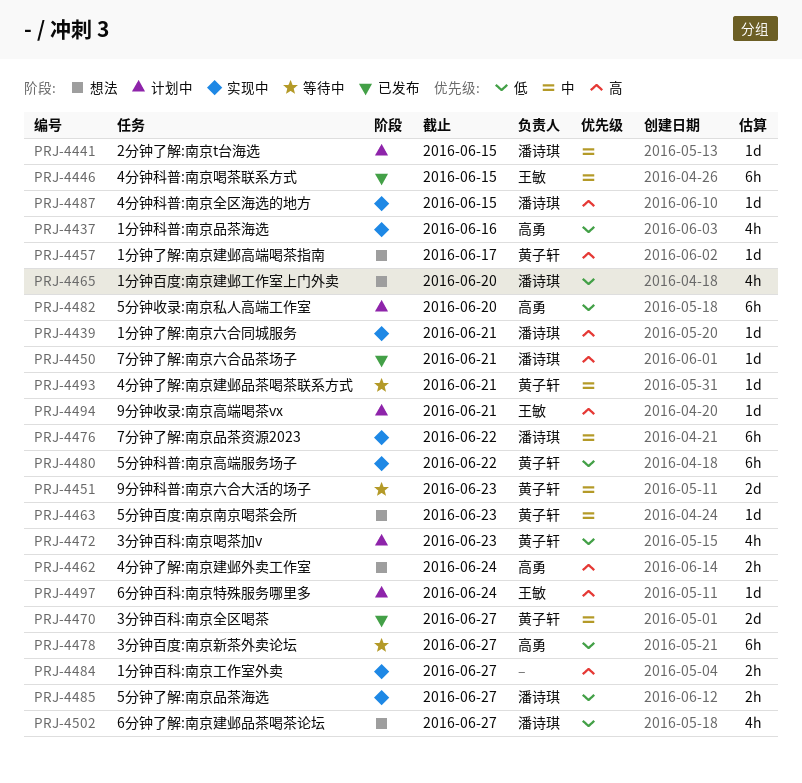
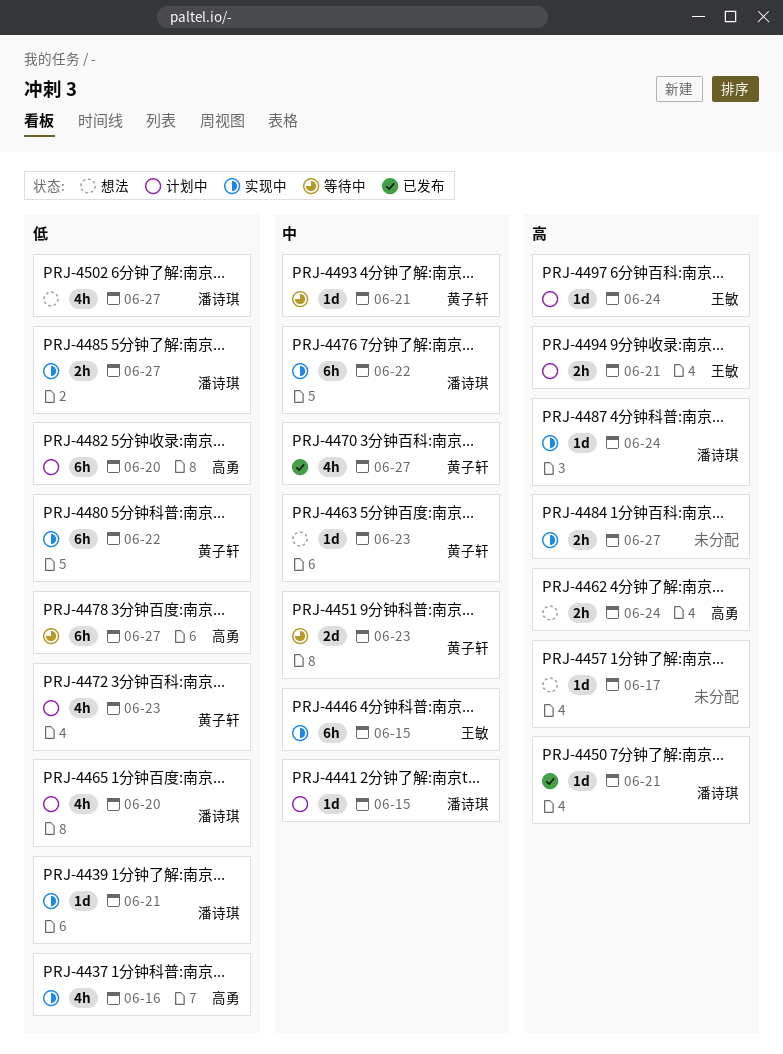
PRJ-4439, priority: 高 -> 低
PRJ-4446, status: 已发布 -> 实现中
PRJ-4457, owner: 黄子轩 -> none
PRJ-4465, status: 想法 -> 计划中
PRJ-4470, estimate: 2d -> 4h
PRJ-4487, due: Jun 15 -> Jun 24
PRJ-4494, estimate: 1d -> 2h

